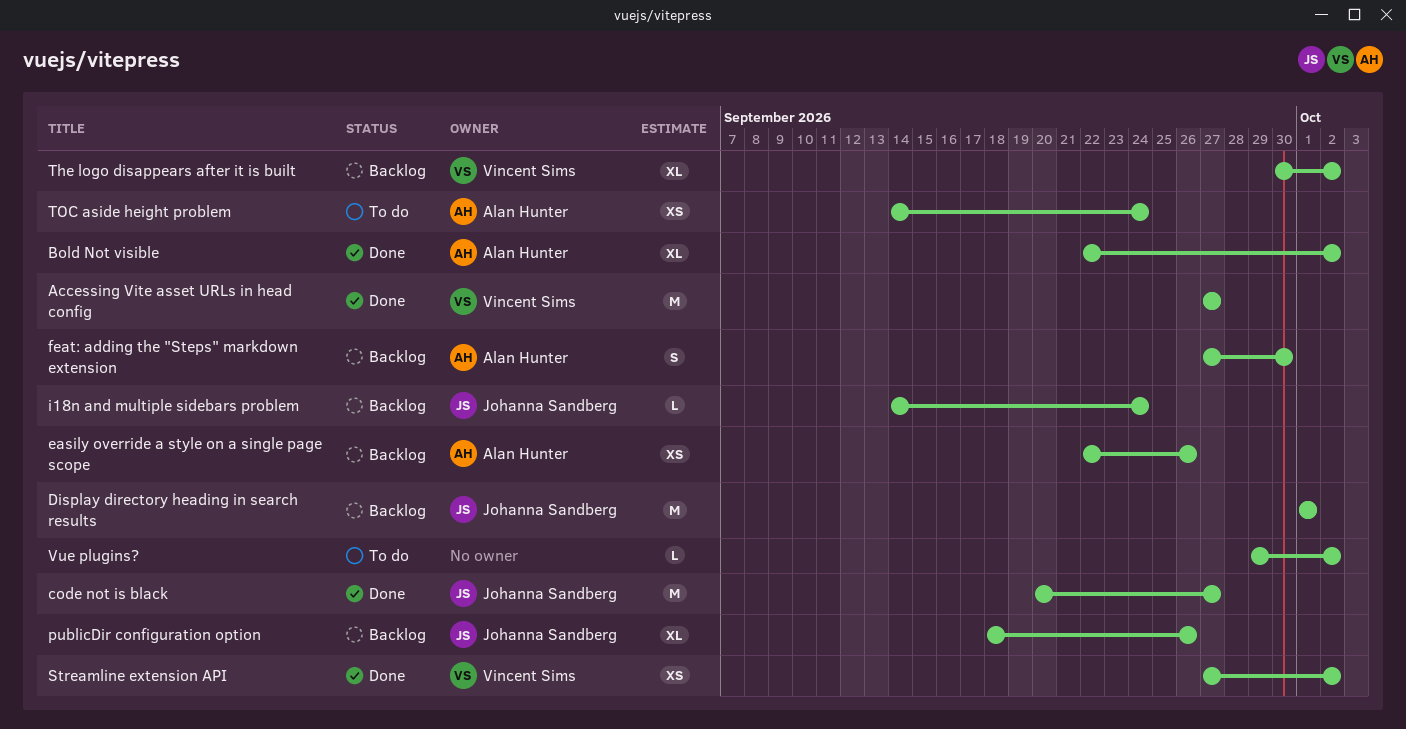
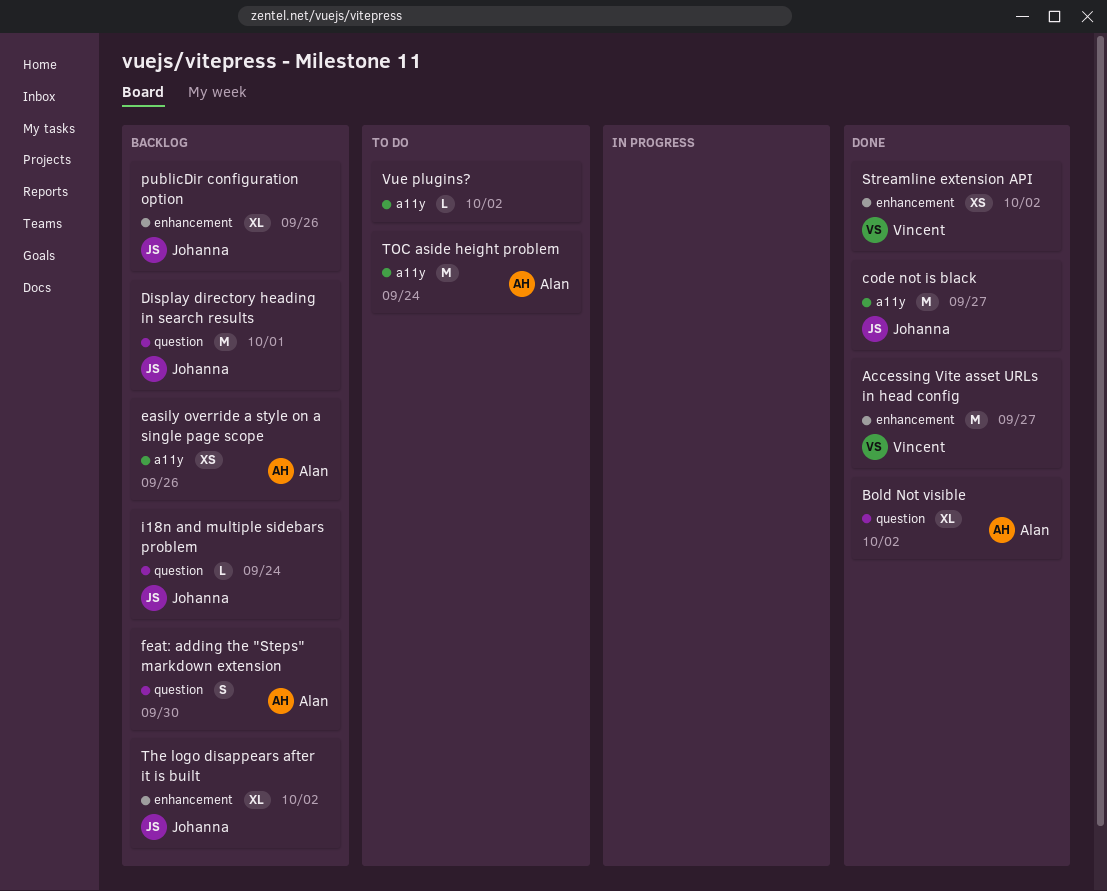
The logo disappears after it is built, owner: Vincent Sims -> Johanna Sandberg
TOC aside height problem, estimate: XS -> M

